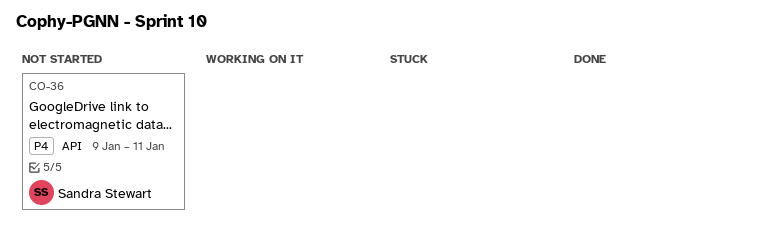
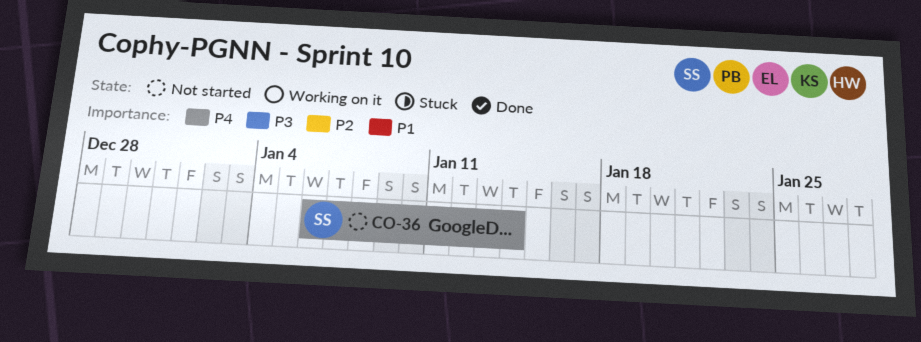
CO-36, start: Jan 9 -> Jan 6
CO-36, due: Jan 11 -> Jan 14

